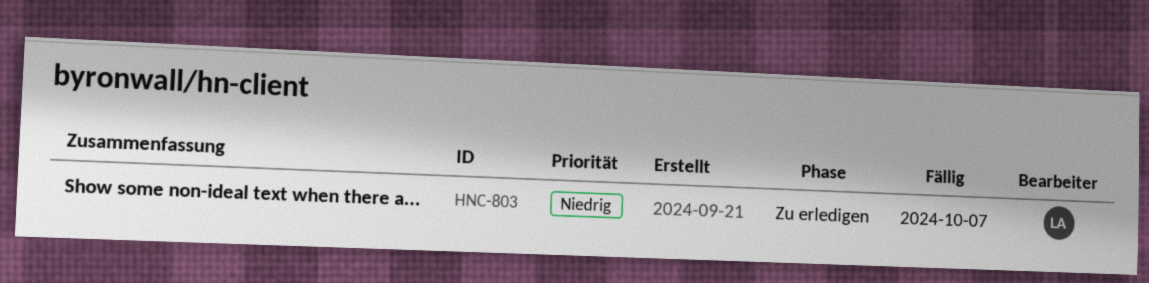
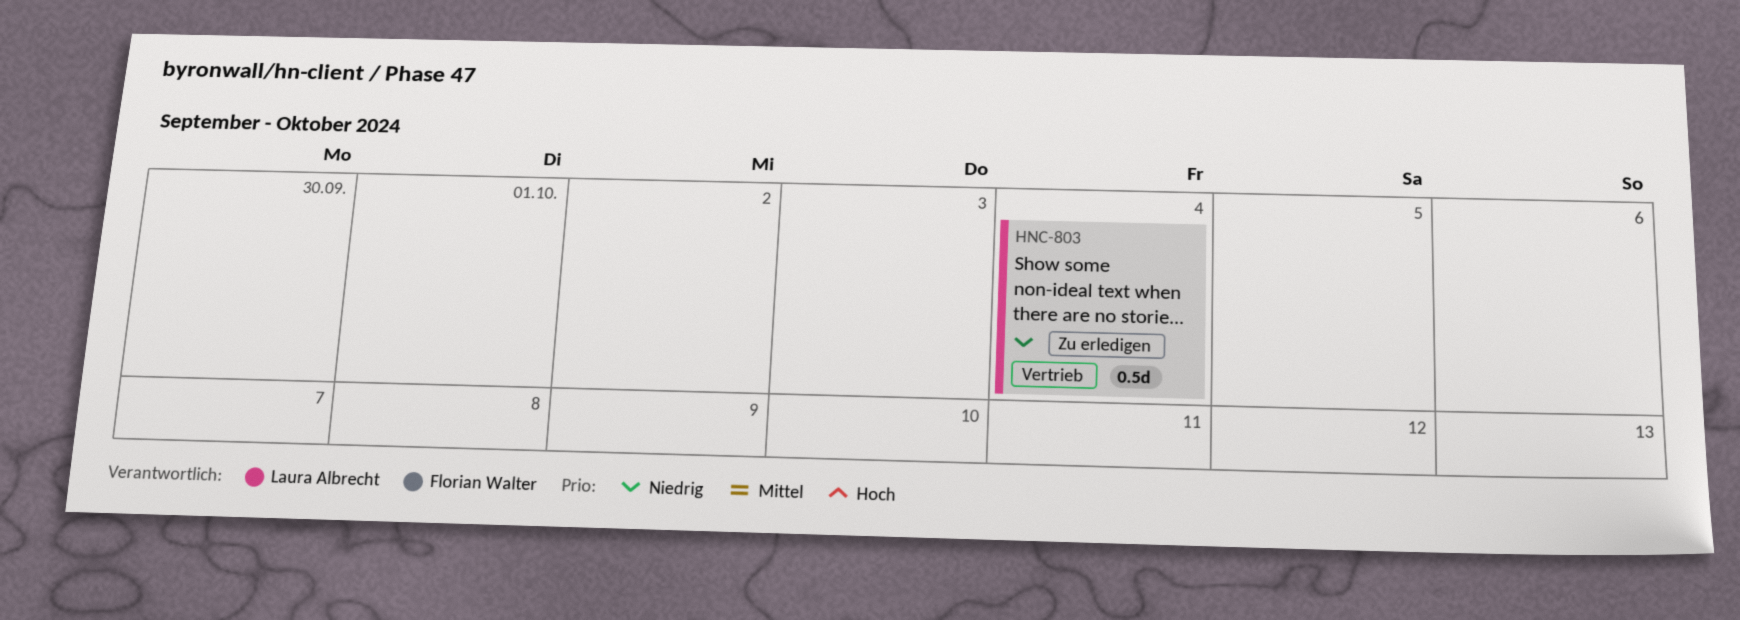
HNC-803, due: Oct 7 -> Oct 4

